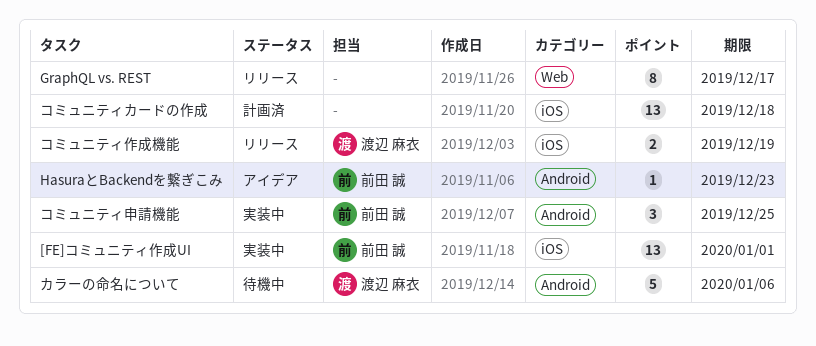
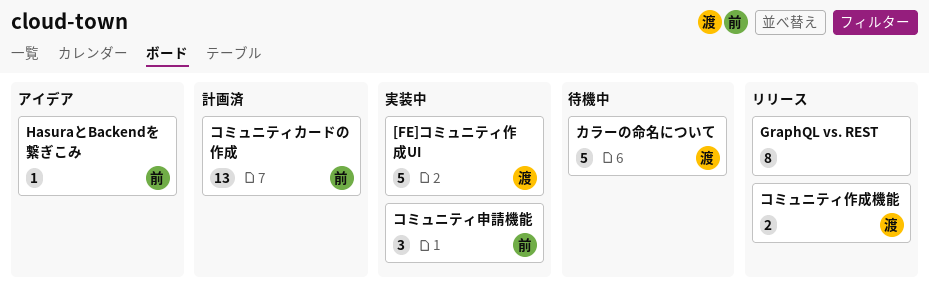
[FE]コミュニティ作成UI, owner: 前田 誠 -> 渡辺 麻衣
[FE]コミュニティ作成UI, estimate: 13 -> 5
コミュニティカードの作成, owner: none -> 前田 誠

